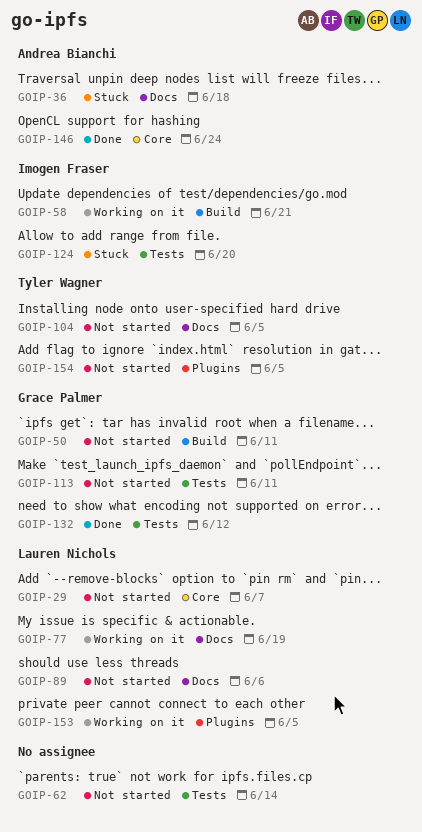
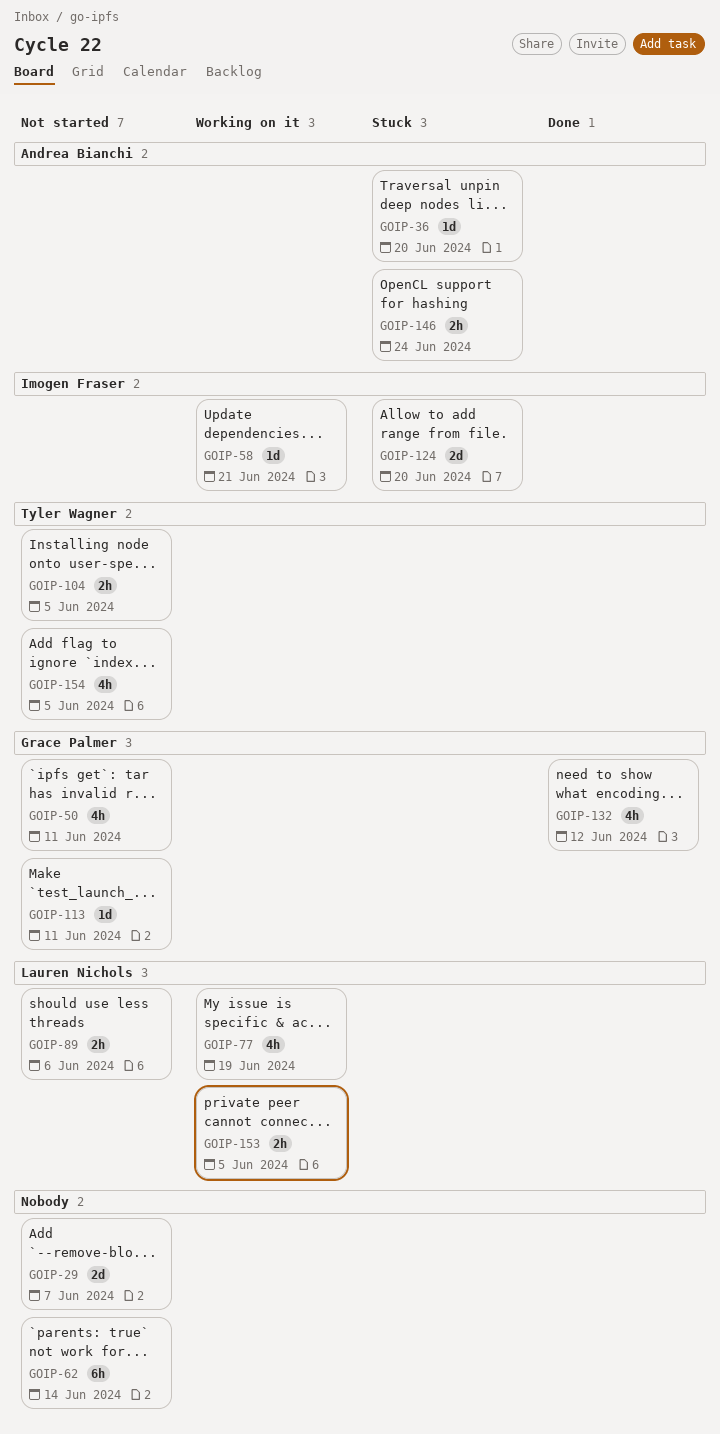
GOIP-29, owner: Lauren Nichols -> none
GOIP-36, due: Jun 18 -> Jun 20
GOIP-146, status: Done -> Stuck

